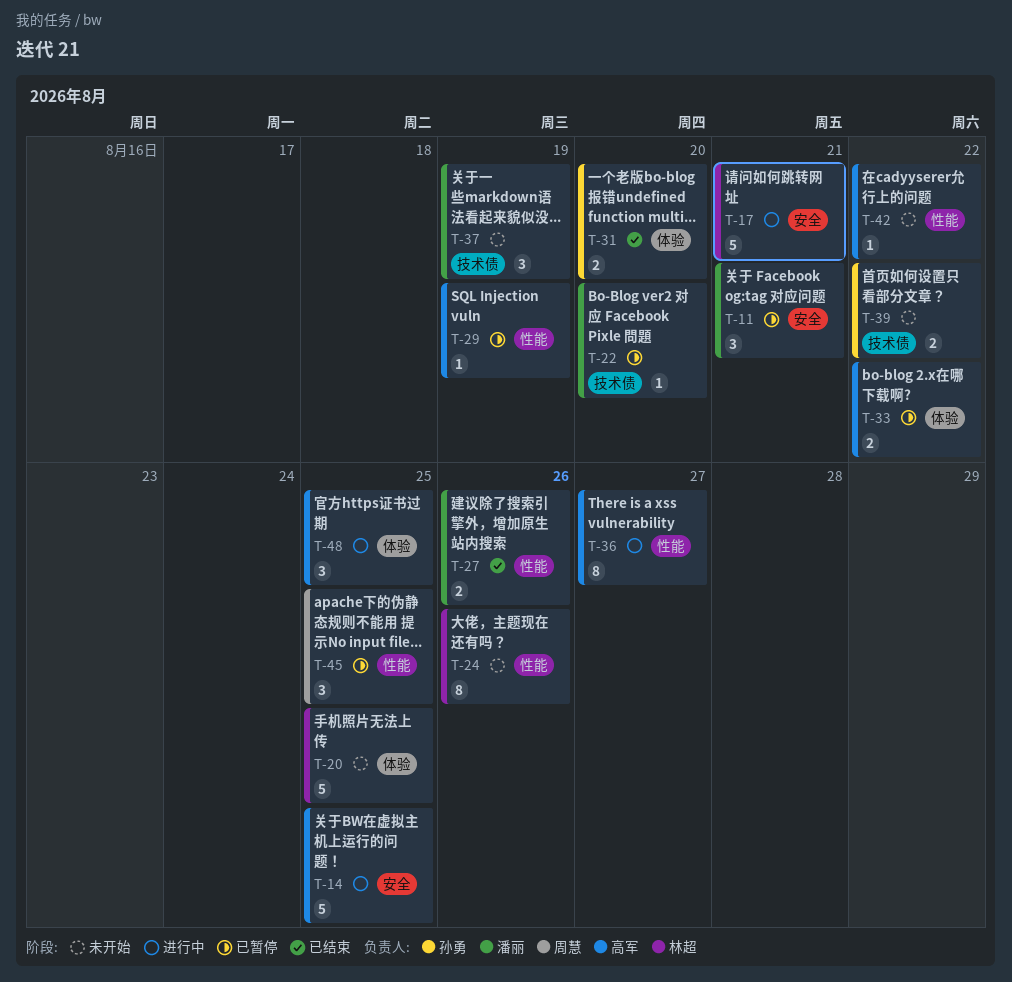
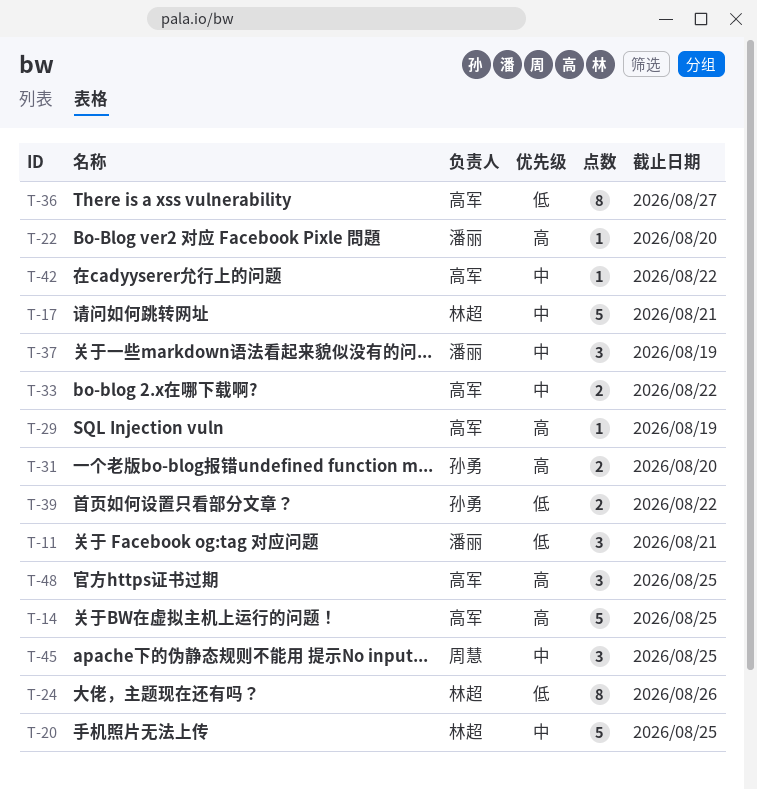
T-27: present -> none

